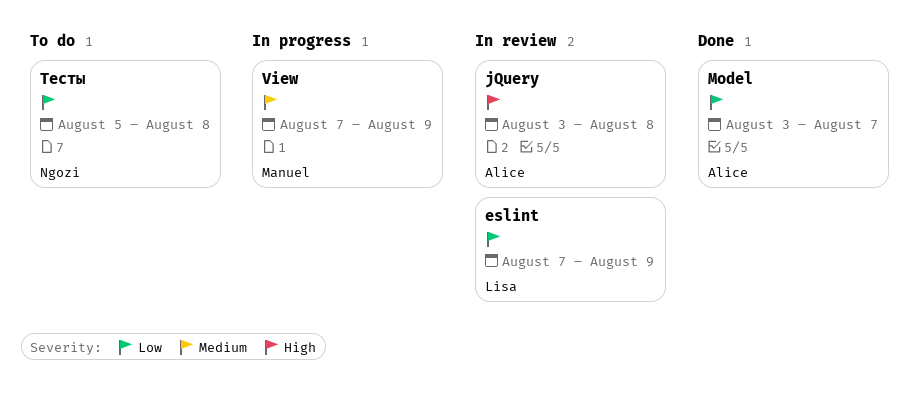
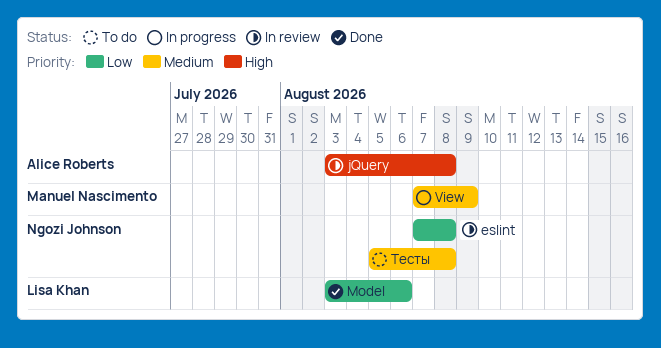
eslint, owner: Lisa Khan -> Ngozi Johnson
eslint, due: Aug 9 -> Aug 8
Model, owner: Alice Roberts -> Lisa Khan
Model, due: Aug 7 -> Aug 6
Тесты, priority: Low -> Medium

